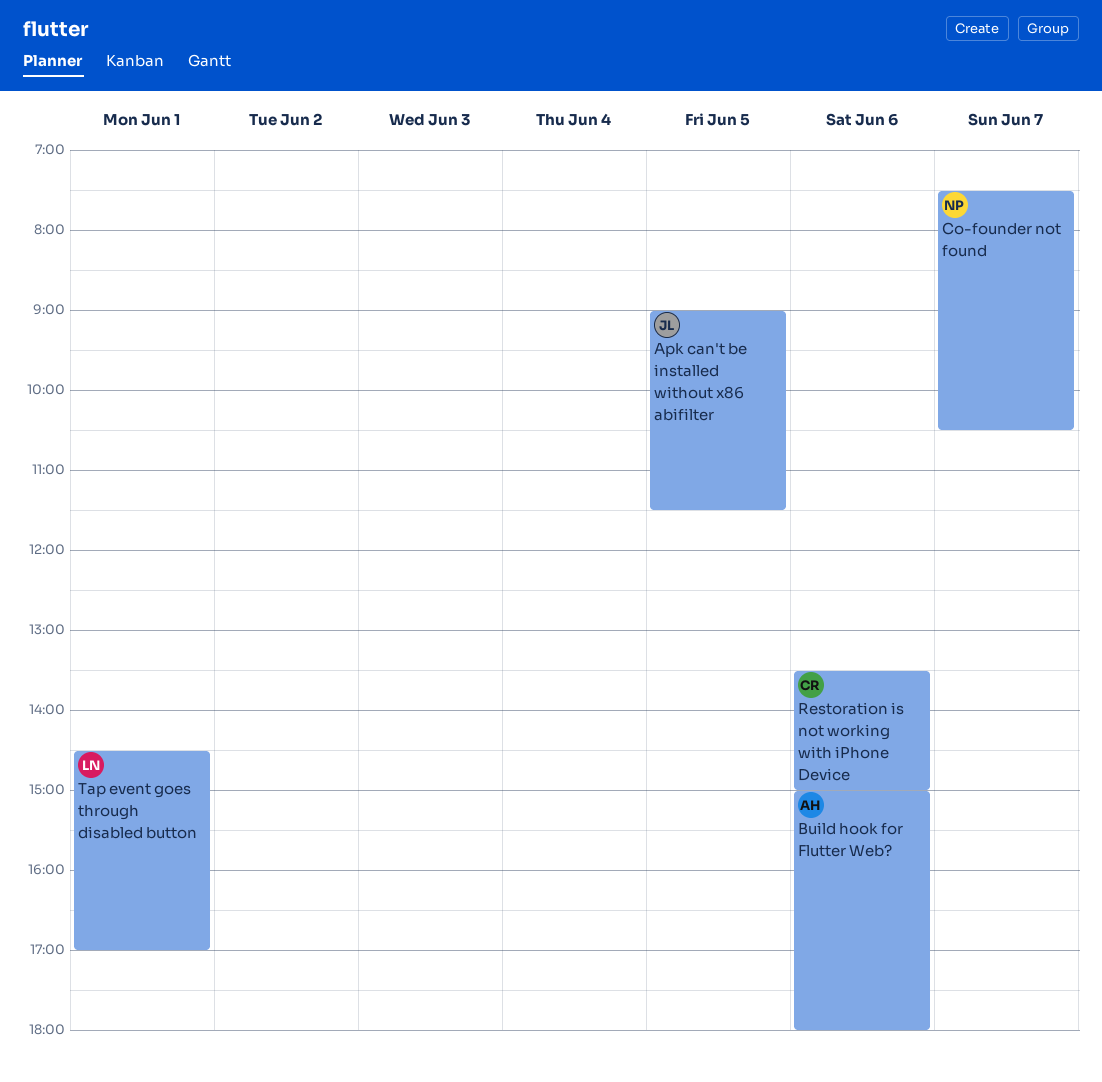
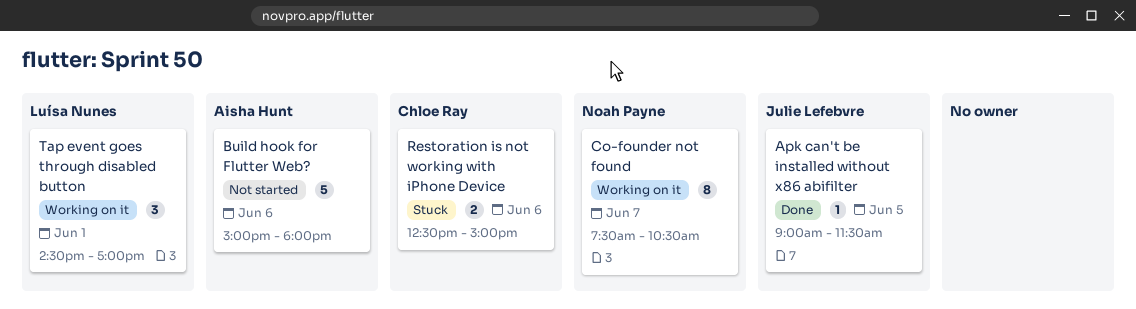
Restoration is not working with iPhone Device, begins: 13:30 -> 12:30

